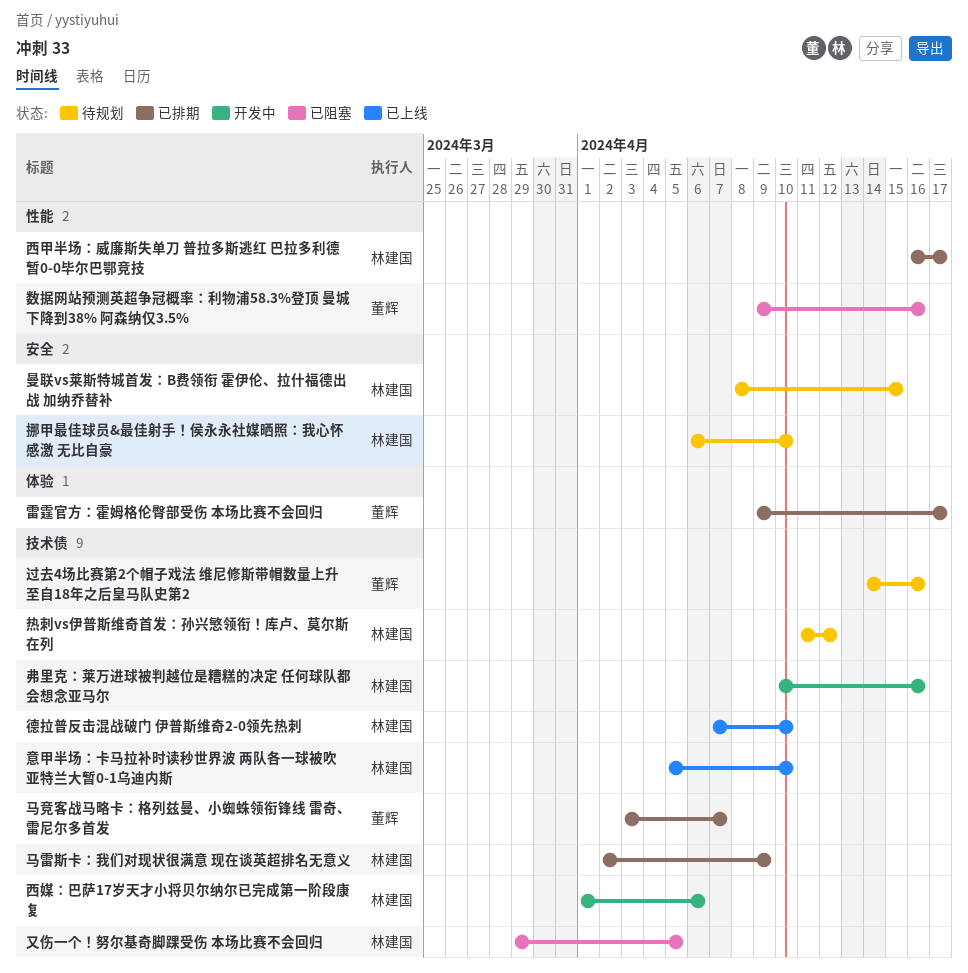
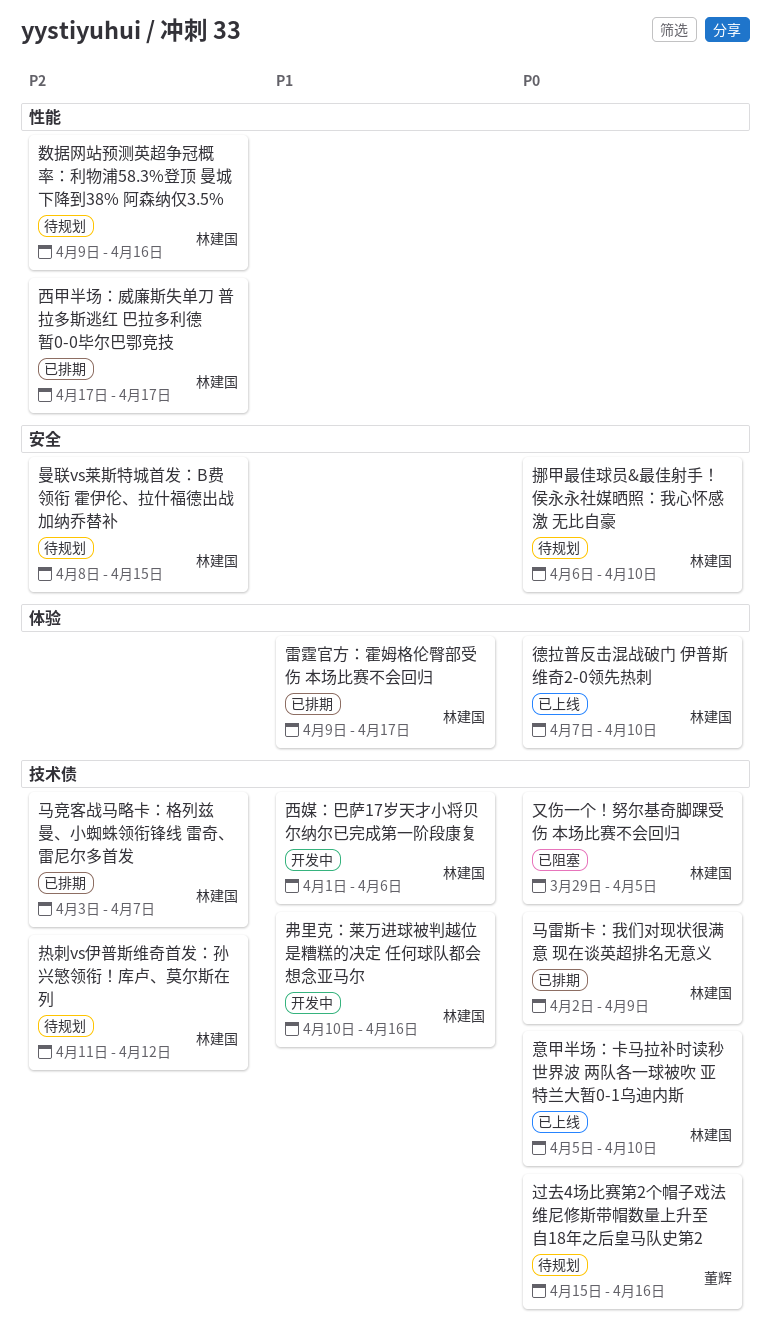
德拉普反击混战破门 伊普斯维奇2-0领先热刺, label: 技术债 -> 体验
数据网站预测英超争冠概率：利物浦58.3%登顶 曼城下降到38% 阿森纳仅3.5%, status: 已阻塞 -> 待规划
数据网站预测英超争冠概率：利物浦58.3%登顶 曼城下降到38% 阿森纳仅3.5%, owner: 董辉 -> 林建国
西甲半场：威廉斯失单刀 普拉多斯逃红 巴拉多利德暂0-0毕尔巴鄂竞技, start: Apr 16 -> Apr 17
过去4场比赛第2个帽子戏法 维尼修斯带帽数量上升至自18年之后皇马队史第2, start: Apr 14 -> Apr 15
雷霆官方：霍姆格伦臀部受伤 本场比赛不会回归, owner: 董辉 -> 林建国
马竞客战马略卡：格列兹曼、小蜘蛛领衔锋线 雷奇、雷尼尔多首发, owner: 董辉 -> 林建国

